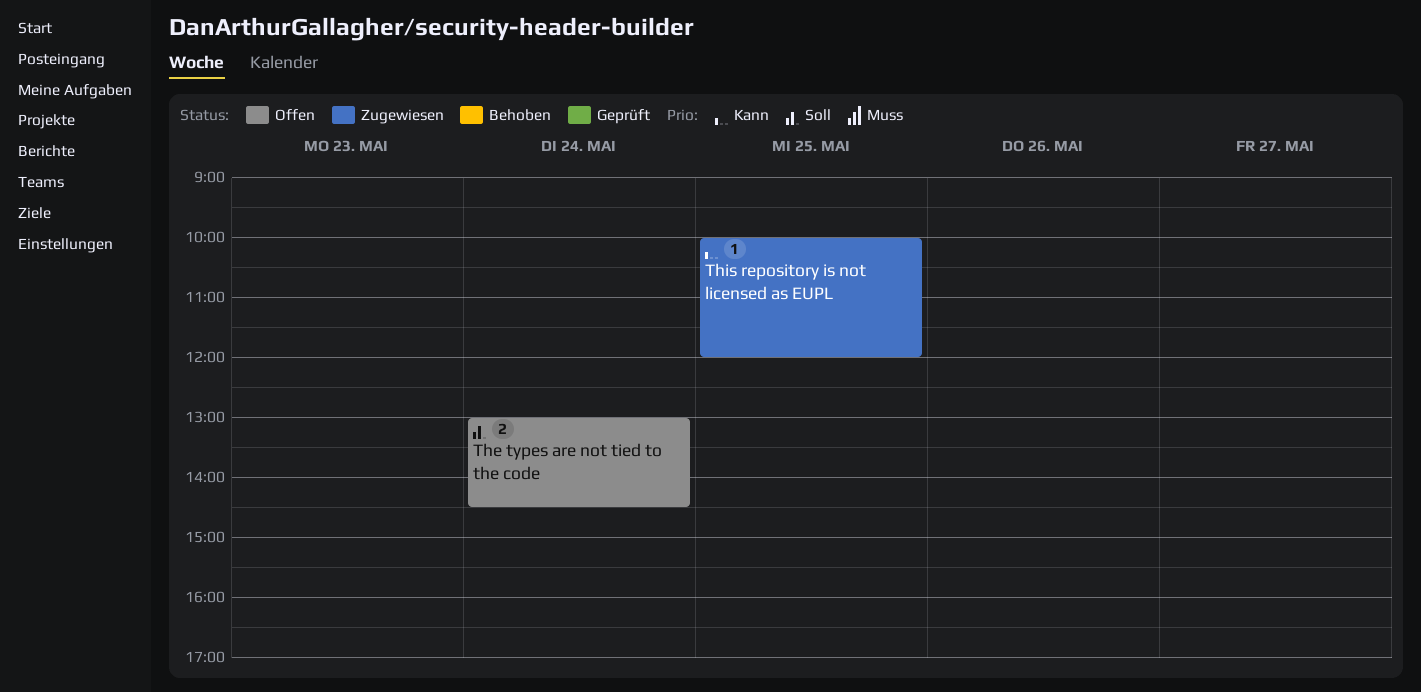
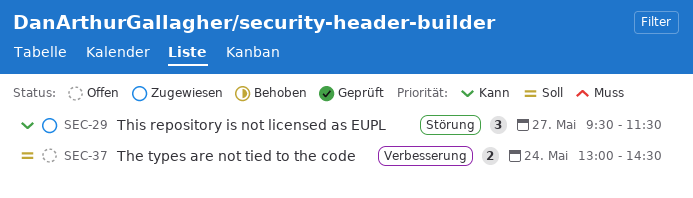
This repository is not licensed as EUPL, estimate: 1 -> 3
This repository is not licensed as EUPL, day: May 25 -> May 27
This repository is not licensed as EUPL, begins: 10:00 -> 09:30
This repository is not licensed as EUPL, ends: 12:00 -> 11:30

